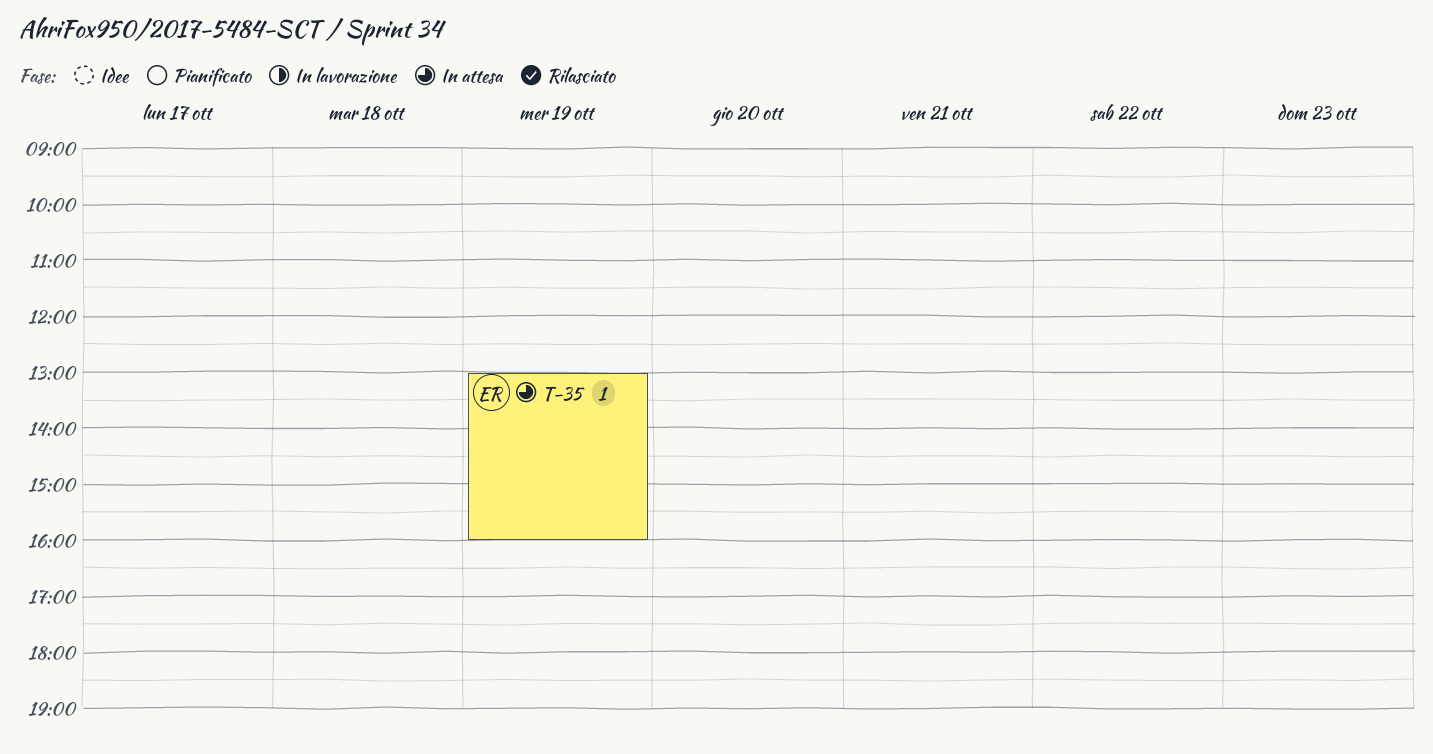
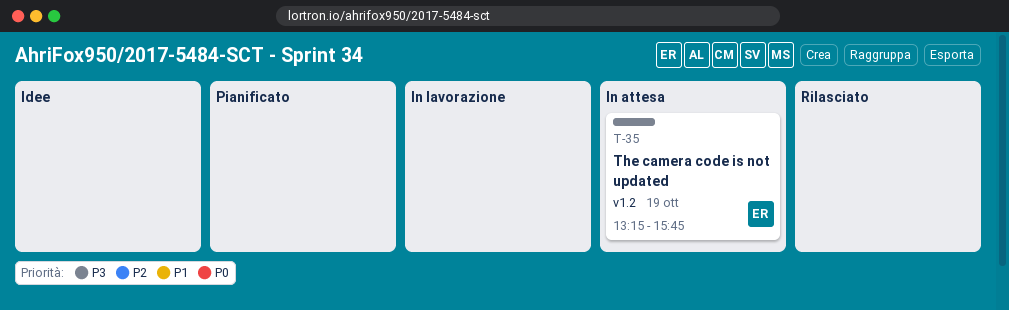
T-35, begins: 13:00 -> 13:15
T-35, ends: 16:00 -> 15:45

